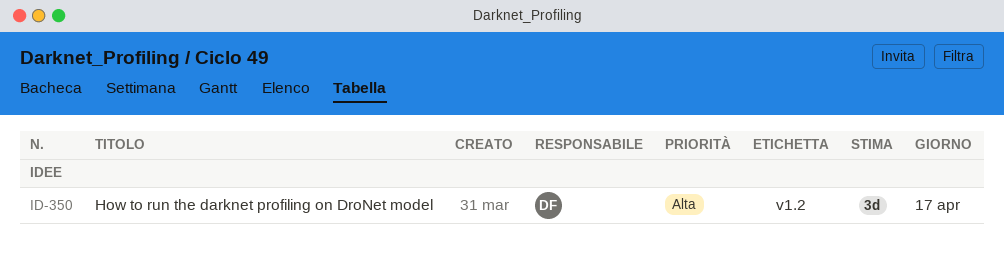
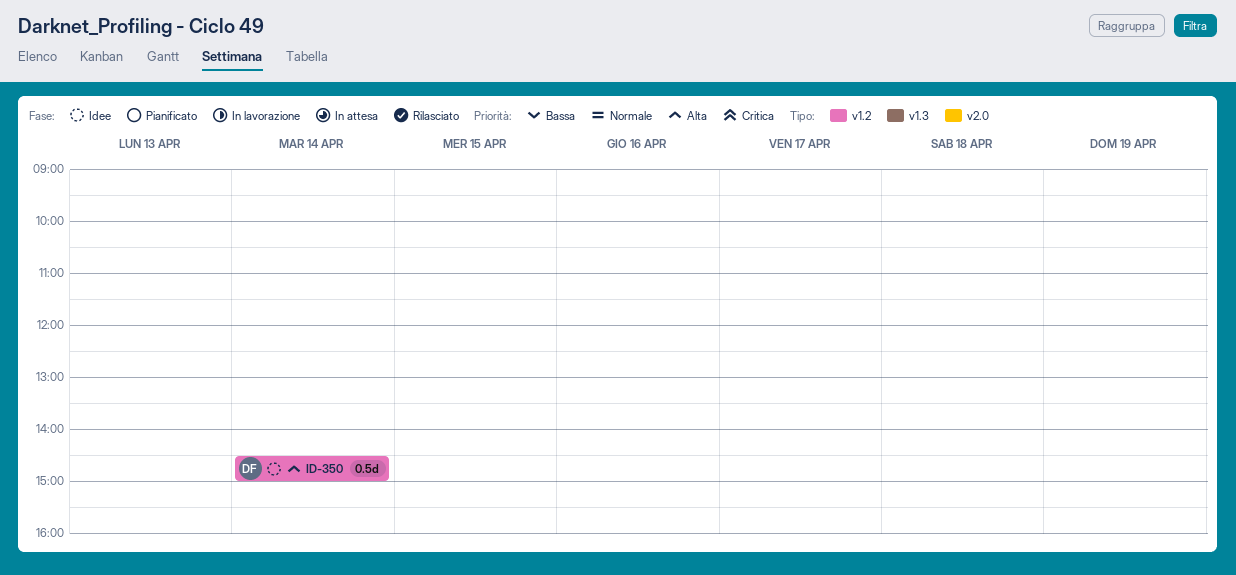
ID-350, estimate: 3d -> 0.5d
ID-350, day: Apr 17 -> Apr 14

